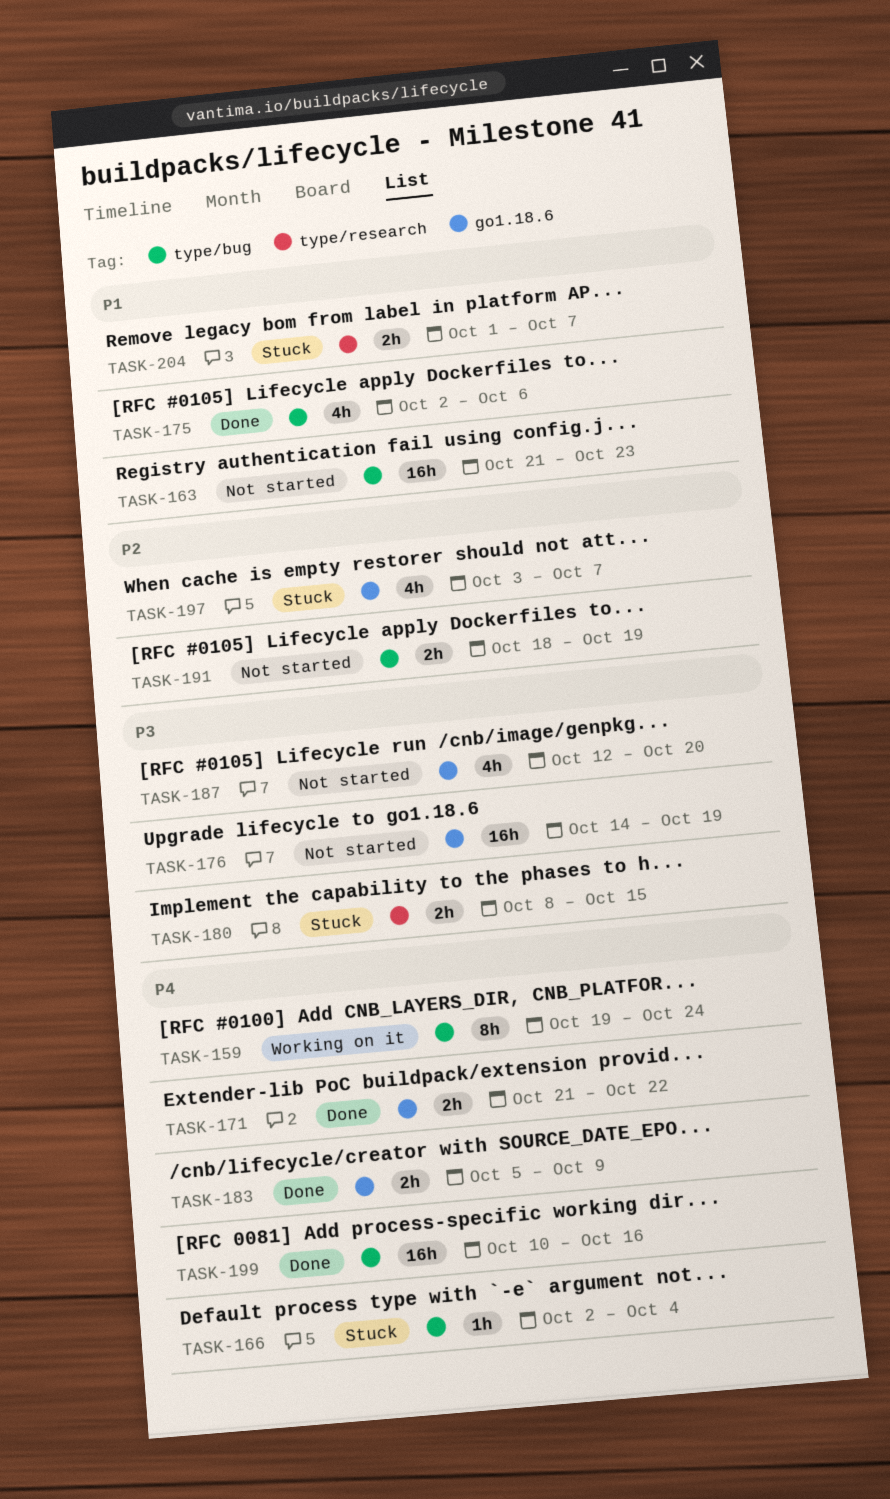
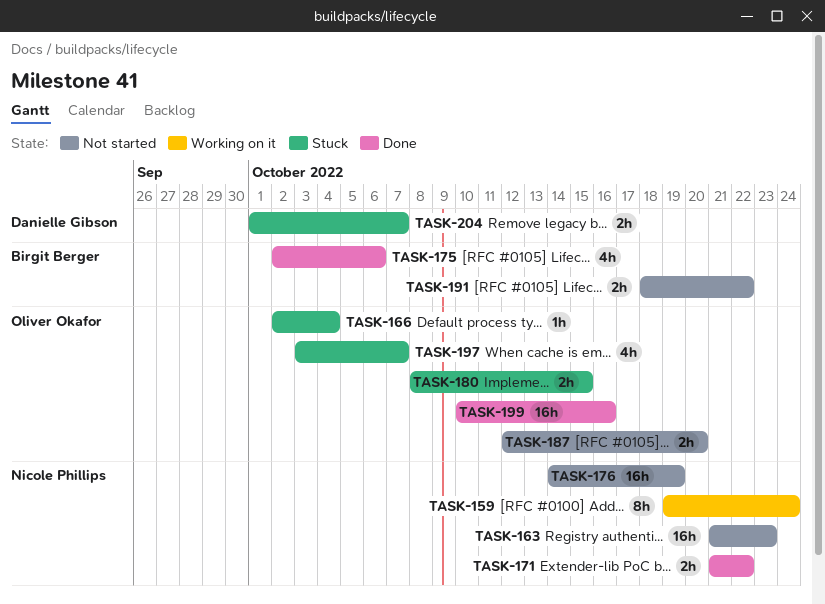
TASK-183: present -> none
TASK-187, estimate: 4h -> 2h
TASK-191, due: Oct 19 -> Oct 22

